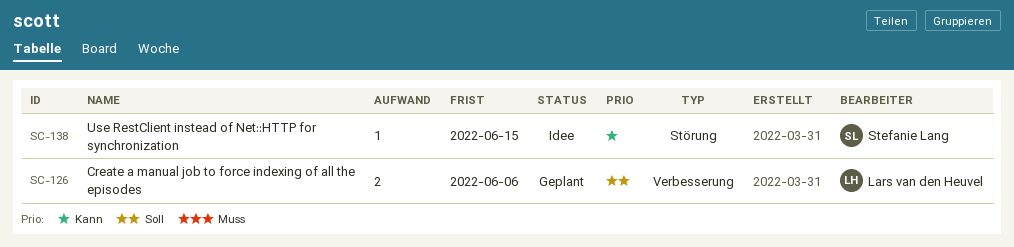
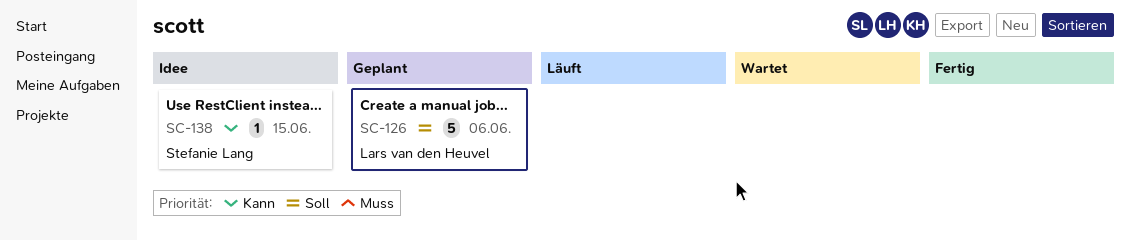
SC-126, estimate: 2 -> 5

